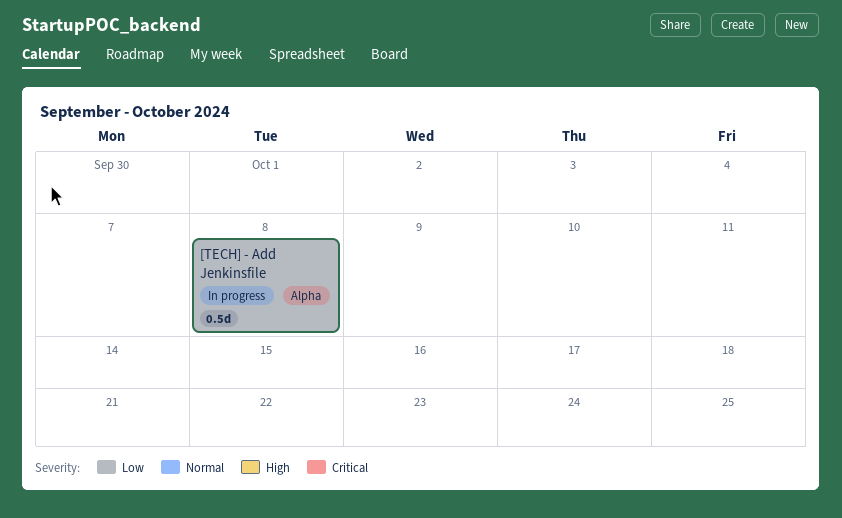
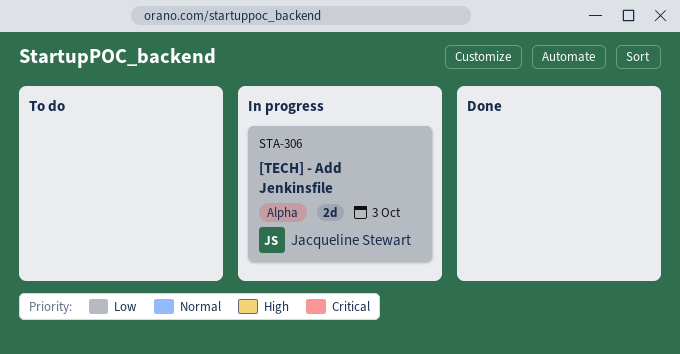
[TECH] - Add Jenkinsfile, estimate: 0.5d -> 2d
[TECH] - Add Jenkinsfile, due: Oct 8 -> Oct 3

